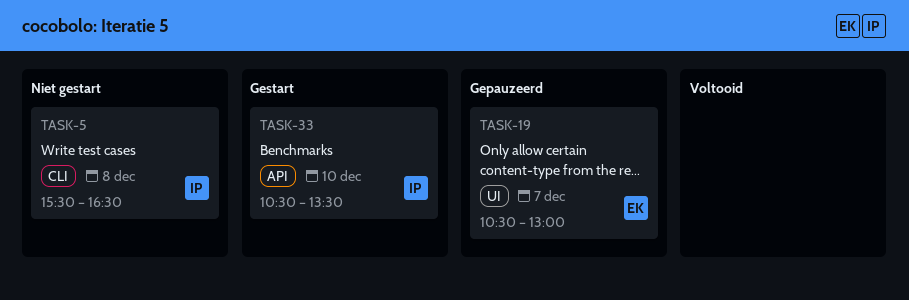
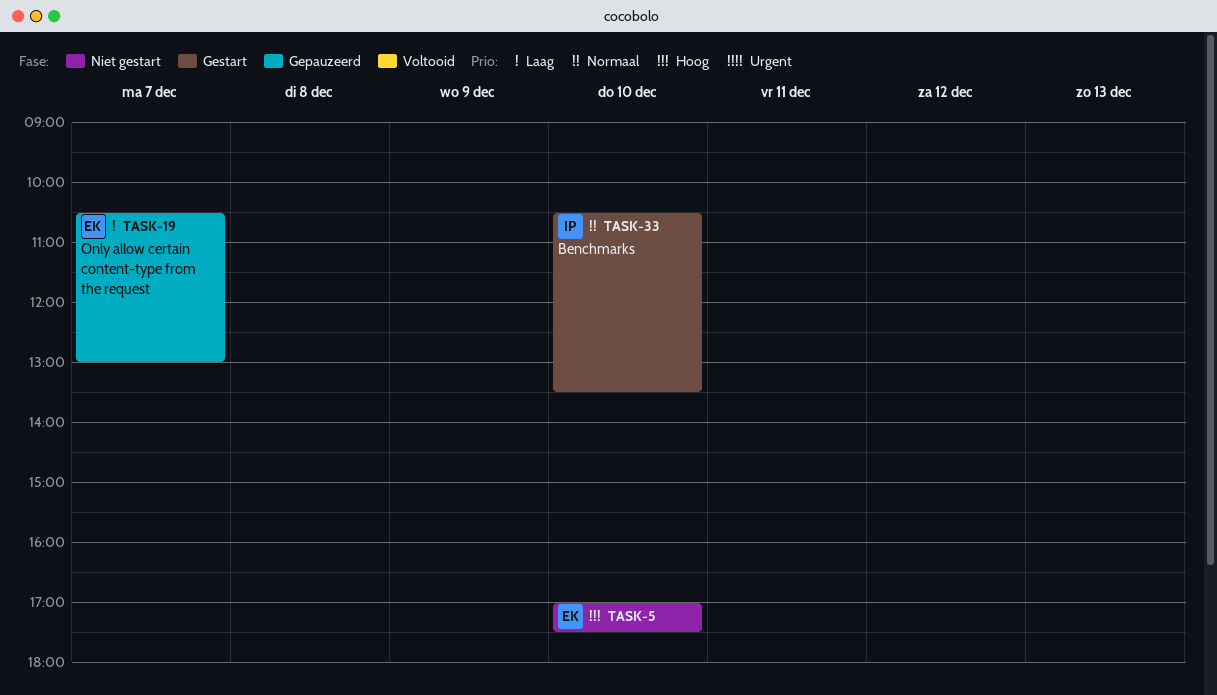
TASK-5, owner: IP -> EK
TASK-5, day: Dec 8 -> Dec 10
TASK-5, begins: 15:30 -> 17:00
TASK-5, ends: 16:30 -> 17:30

